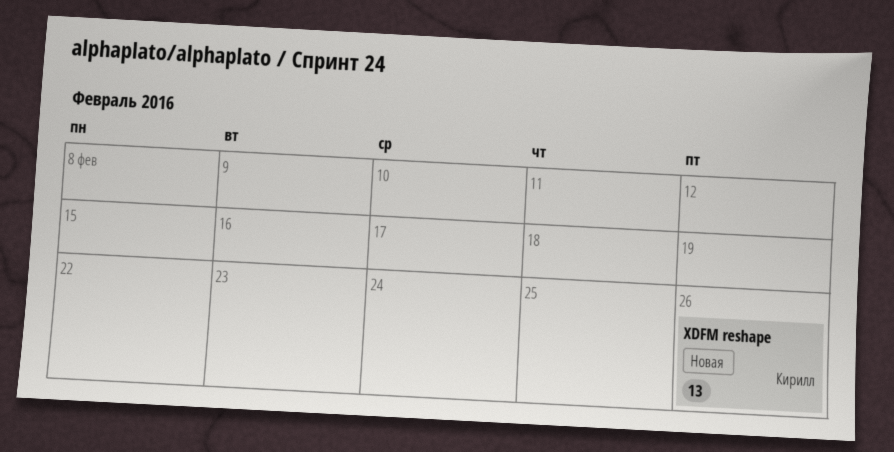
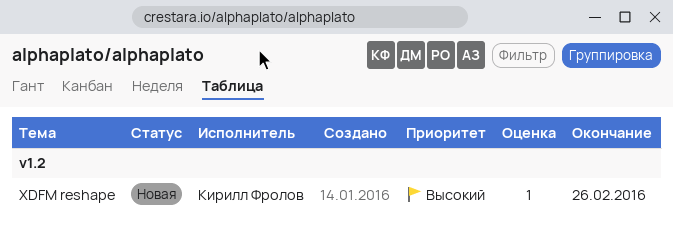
XDFM reshape, estimate: 13 -> 1

